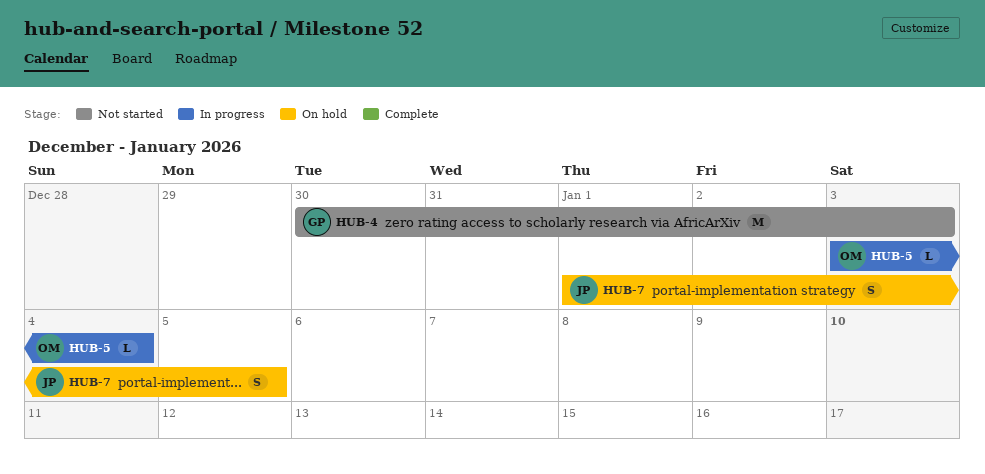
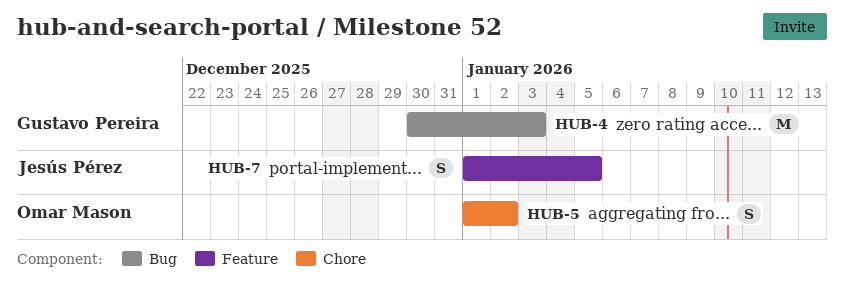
HUB-5, estimate: L -> S
HUB-5, start: Jan 3 -> Jan 1
HUB-5, due: Jan 4 -> Jan 2

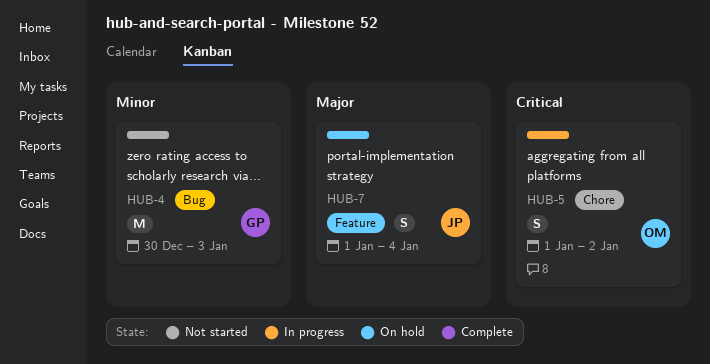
HUB-7, due: Jan 5 -> Jan 4

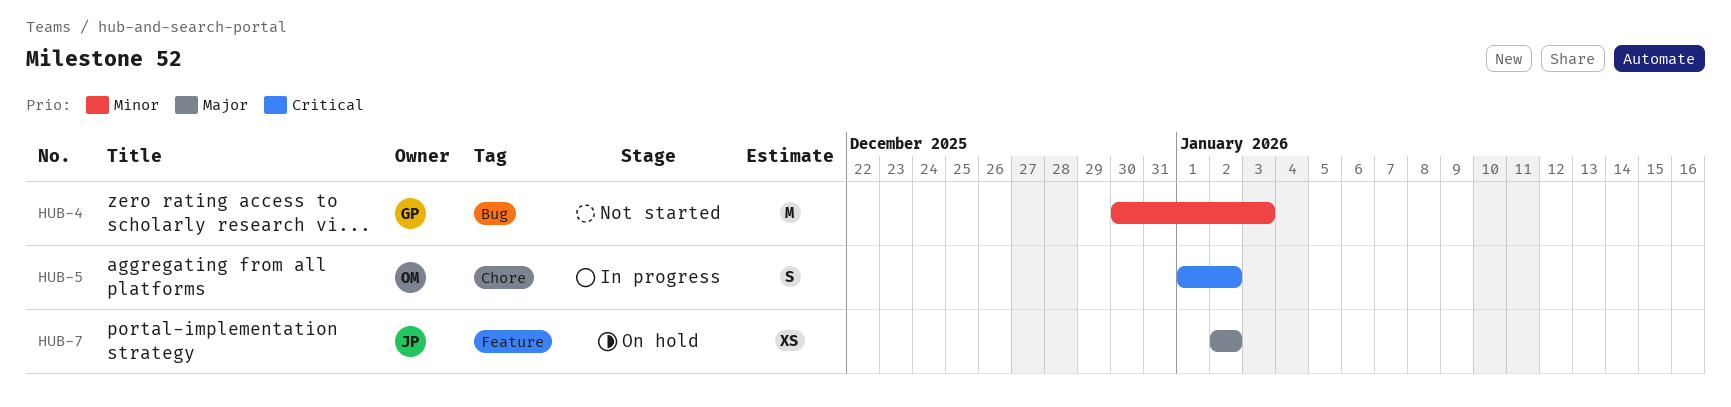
HUB-7, estimate: S -> XS
HUB-7, start: Jan 1 -> Jan 2
HUB-7, due: Jan 4 -> Jan 2

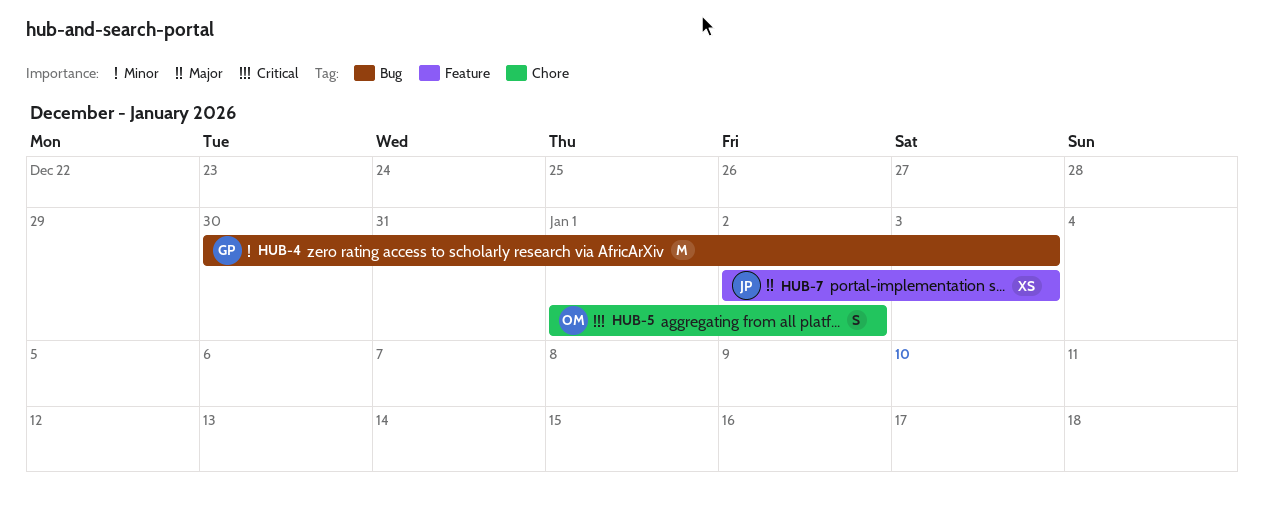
HUB-7, due: Jan 2 -> Jan 3

